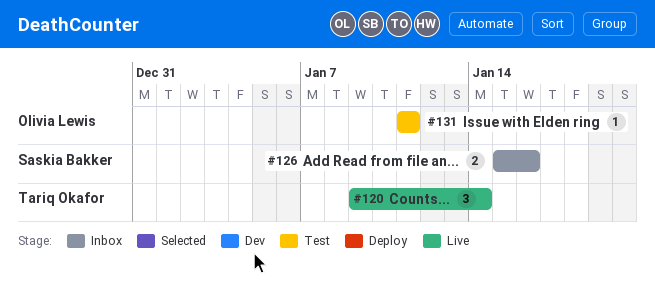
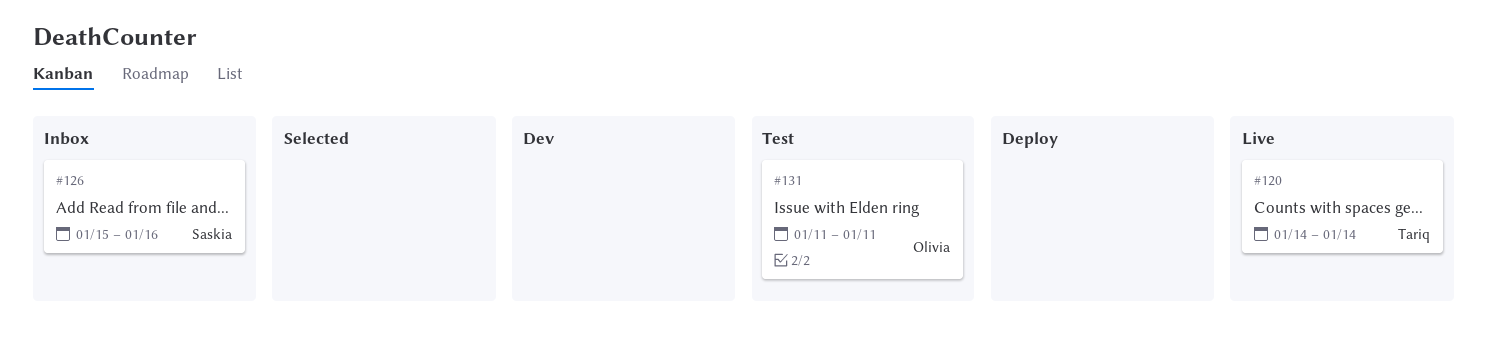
#120, start: Jan 9 -> Jan 14

